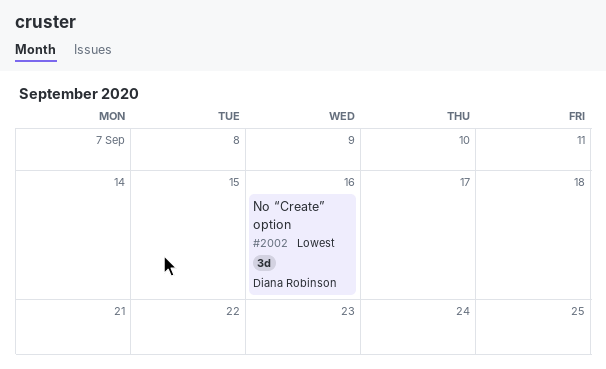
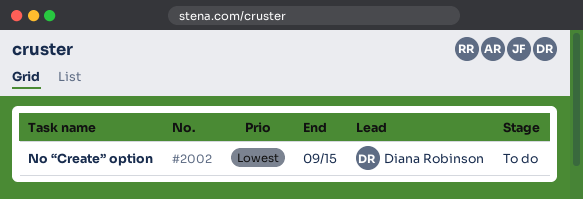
#2002, due: Sep 16 -> Sep 15

